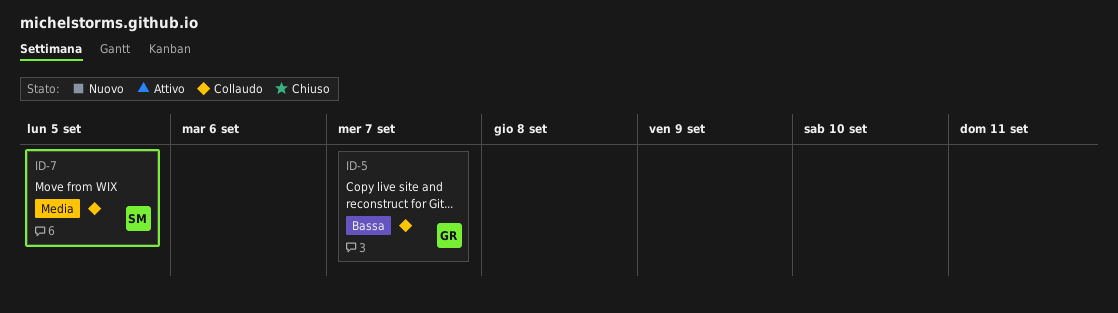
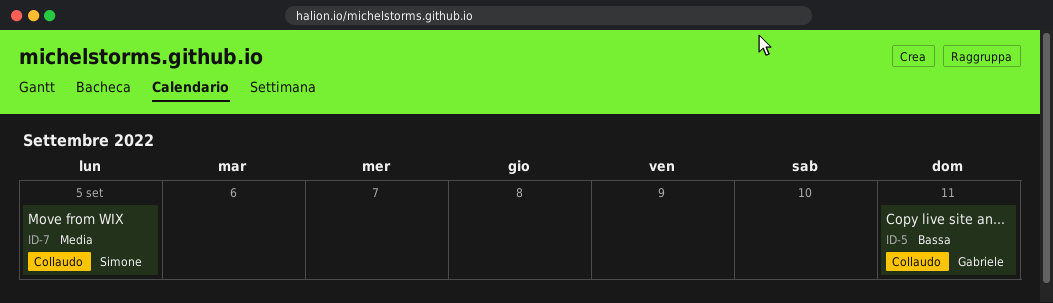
ID-5, due: Sep 7 -> Sep 11

